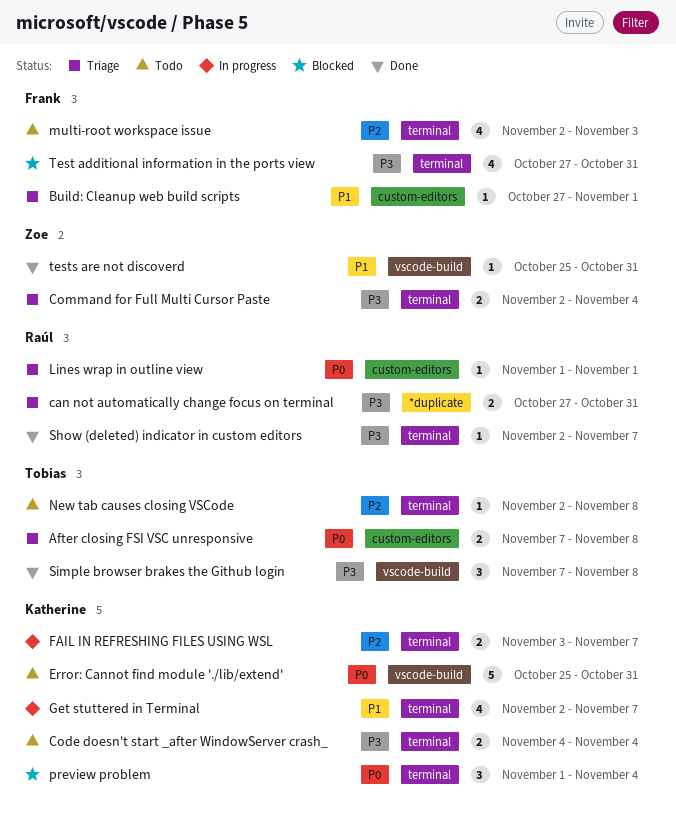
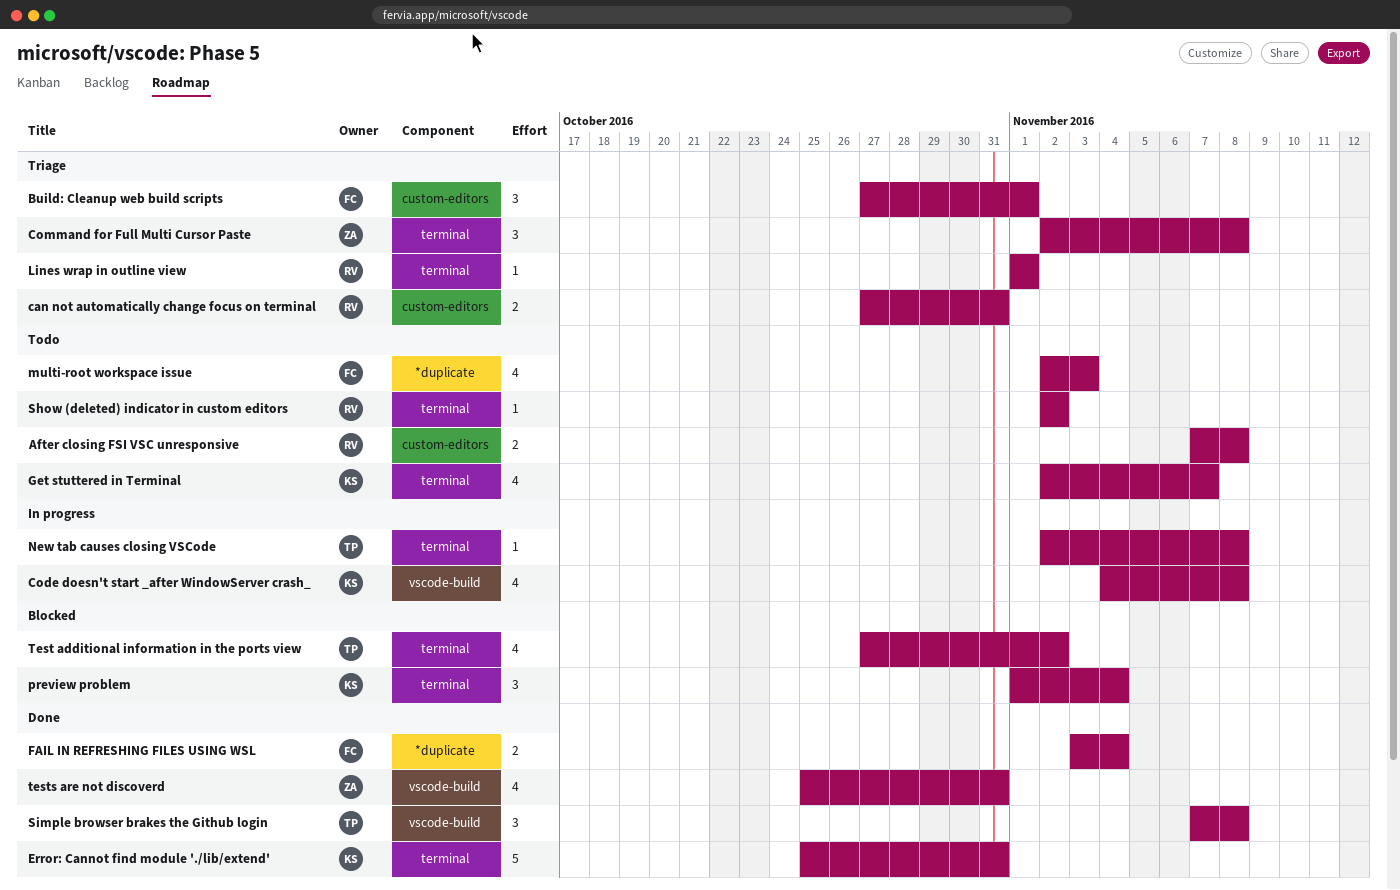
After closing FSI VSC unresponsive, status: Triage -> Todo
After closing FSI VSC unresponsive, owner: Tobias -> Raúl
Build: Cleanup web build scripts, estimate: 1 -> 3
can not automatically change focus on terminal, label: *duplicate -> custom-editors
Code doesn't start _after WindowServer crash_, status: Todo -> In progress
Code doesn't start _after WindowServer crash_, label: terminal -> vscode-build
Code doesn't start _after WindowServer crash_, estimate: 2 -> 4
Code doesn't start _after WindowServer crash_, due: Nov 4 -> Nov 8
Command for Full Multi Cursor Paste, estimate: 2 -> 3
Command for Full Multi Cursor Paste, due: Nov 4 -> Nov 8
Error: Cannot find module './lib/extend', status: Todo -> Done
Error: Cannot find module './lib/extend', label: vscode-build -> terminal
FAIL IN REFRESHING FILES USING WSL, status: In progress -> Done
FAIL IN REFRESHING FILES USING WSL, owner: Katherine -> Frank
FAIL IN REFRESHING FILES USING WSL, label: terminal -> *duplicate
FAIL IN REFRESHING FILES USING WSL, due: Nov 7 -> Nov 4
Get stuttered in Terminal, status: In progress -> Todo
Lines wrap in outline view, label: custom-editors -> terminal
multi-root workspace issue, label: terminal -> *duplicate
New tab causes closing VSCode, status: Todo -> In progress
Show (deleted) indicator in custom editors, status: Done -> Todo
Show (deleted) indicator in custom editors, due: Nov 7 -> Nov 2
Test additional information in the ports view, owner: Frank -> Tobias
Test additional information in the ports view, due: Oct 31 -> Nov 2
tests are not discoverd, estimate: 1 -> 4

